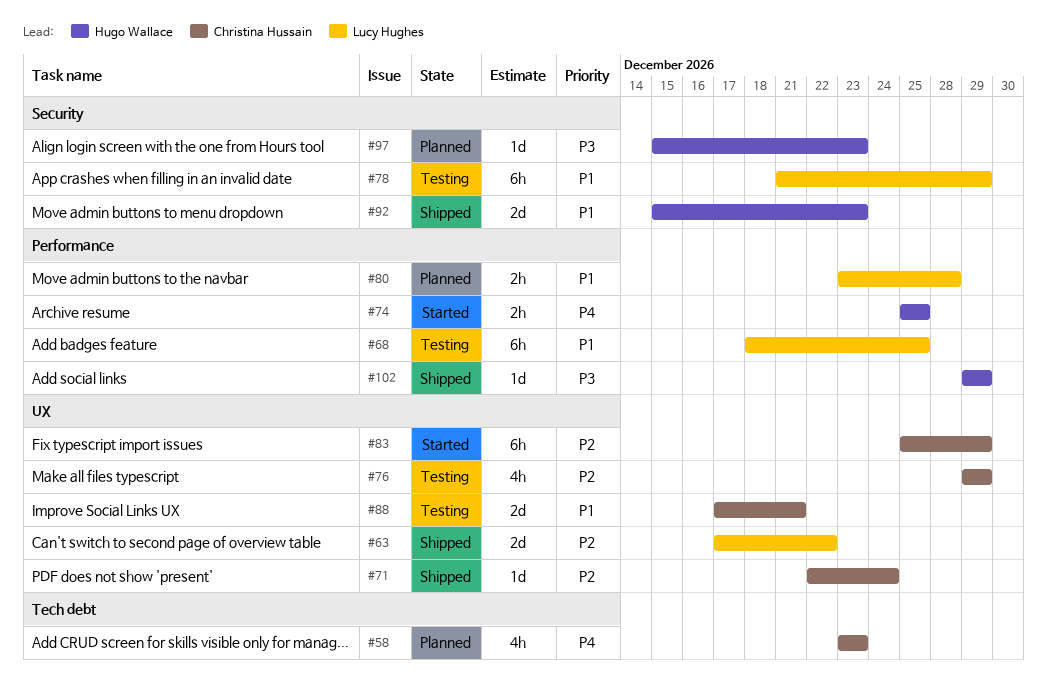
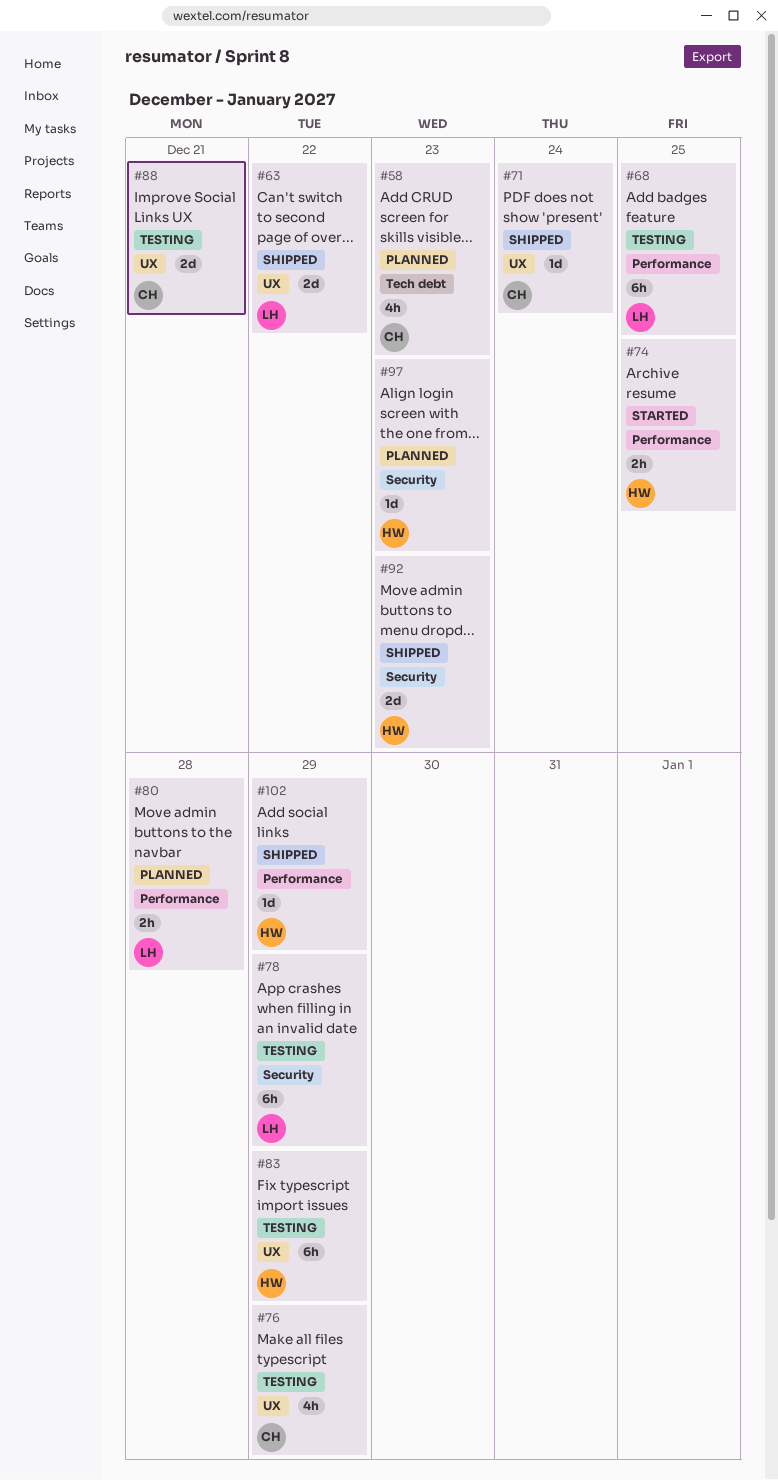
#83, status: Started -> Testing
#83, owner: Christina Hussain -> Hugo Wallace

